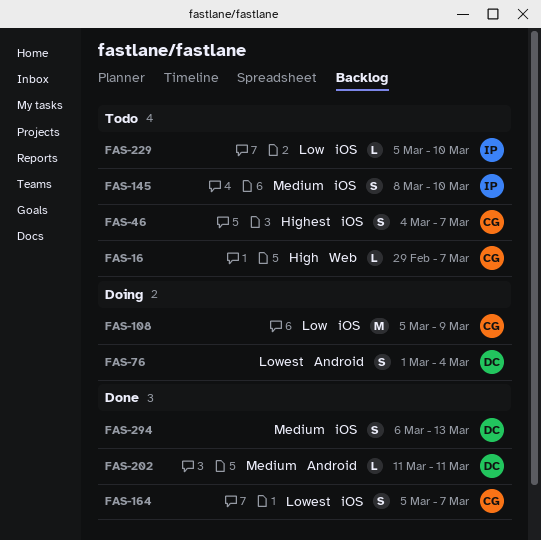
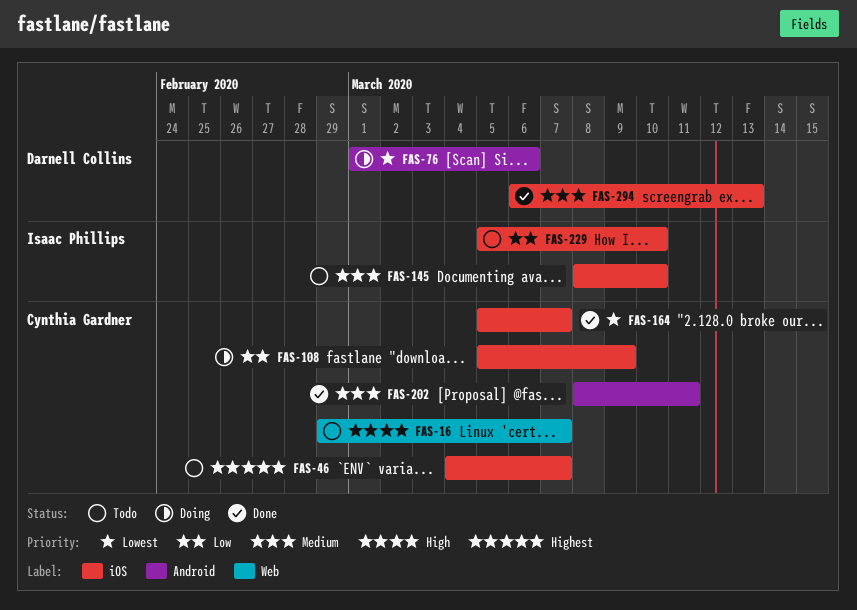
FAS-76, due: Mar 4 -> Mar 6
FAS-202, owner: Darnell Collins -> Cynthia Gardner
FAS-202, start: Mar 11 -> Mar 8

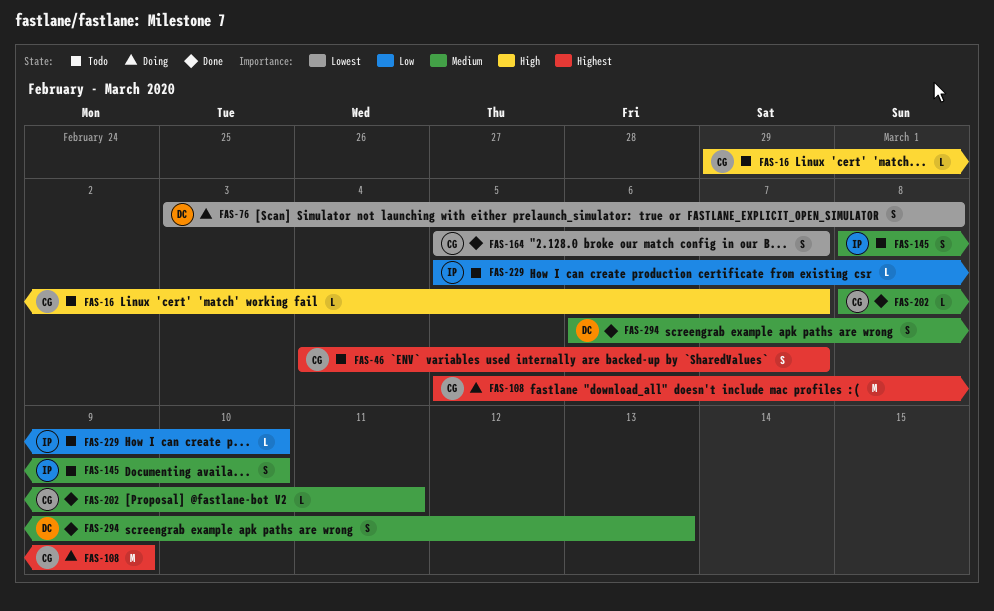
FAS-76, start: Mar 1 -> Mar 3
FAS-76, due: Mar 6 -> Mar 8
FAS-108, priority: Low -> Highest

